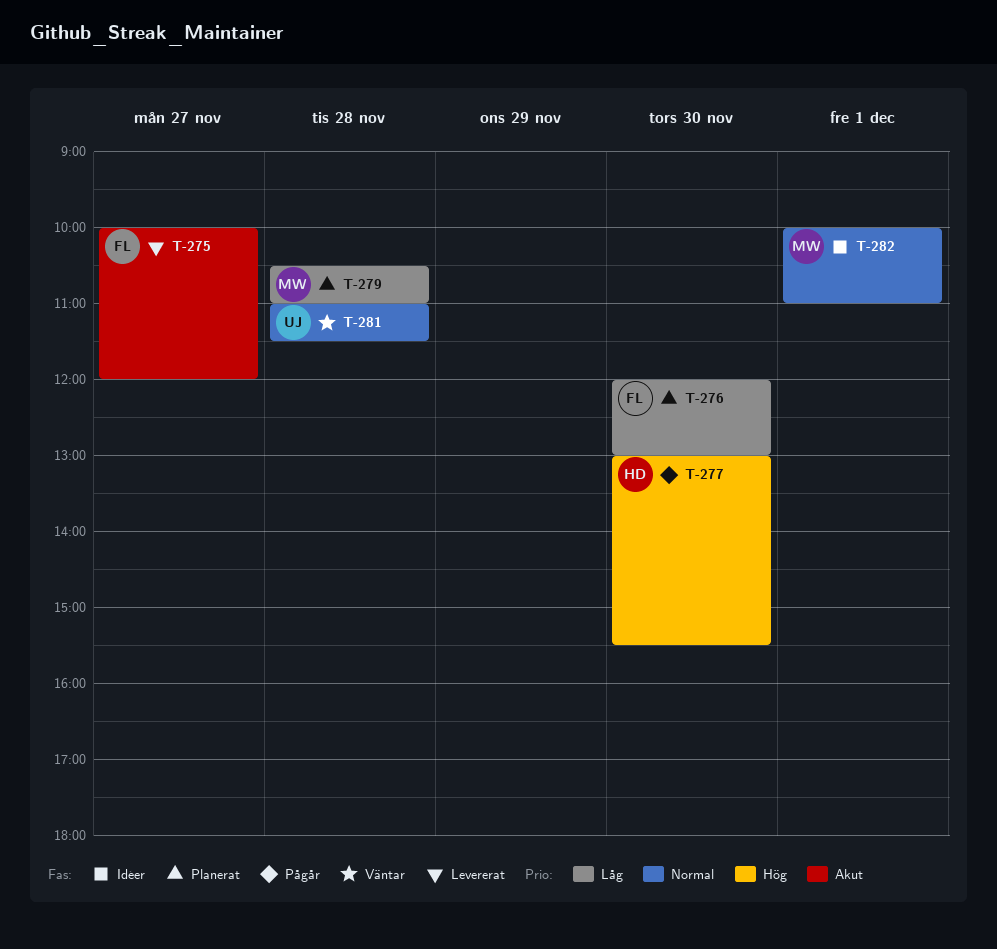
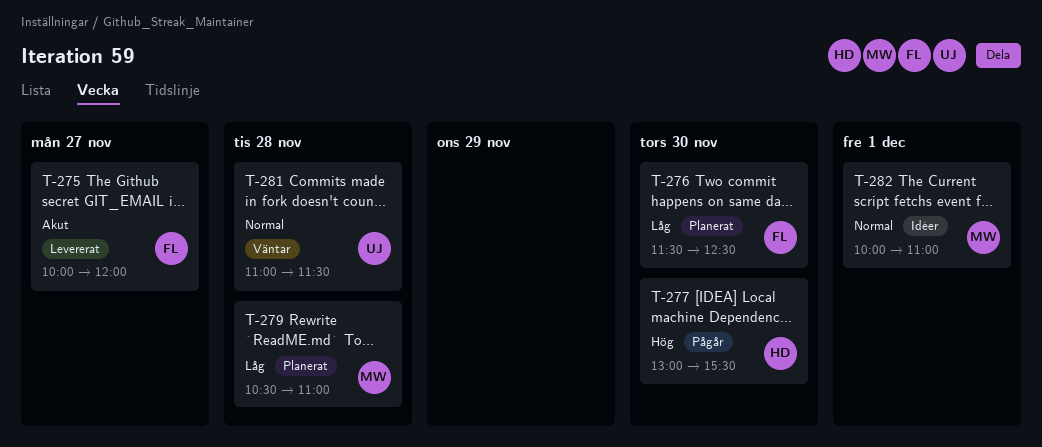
T-276, begins: 12:00 -> 11:30
T-276, ends: 13:00 -> 12:30

